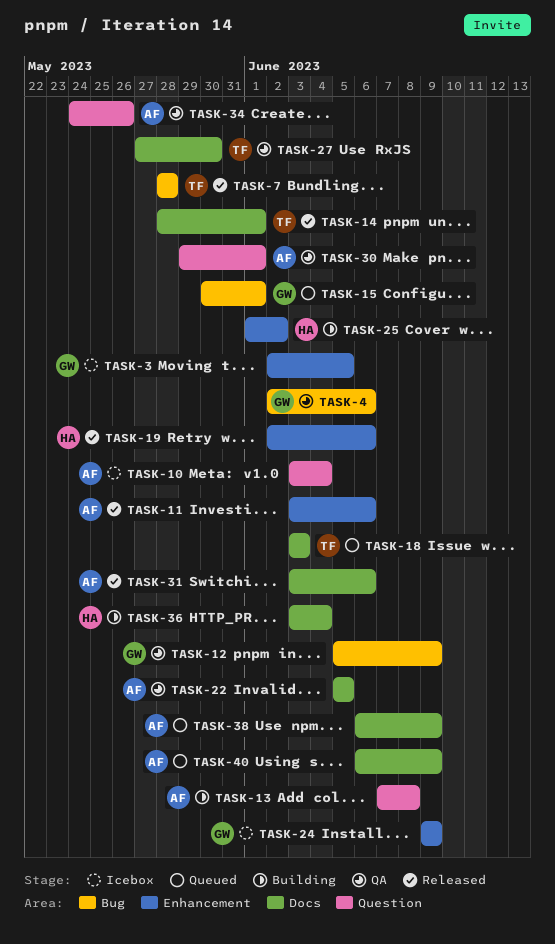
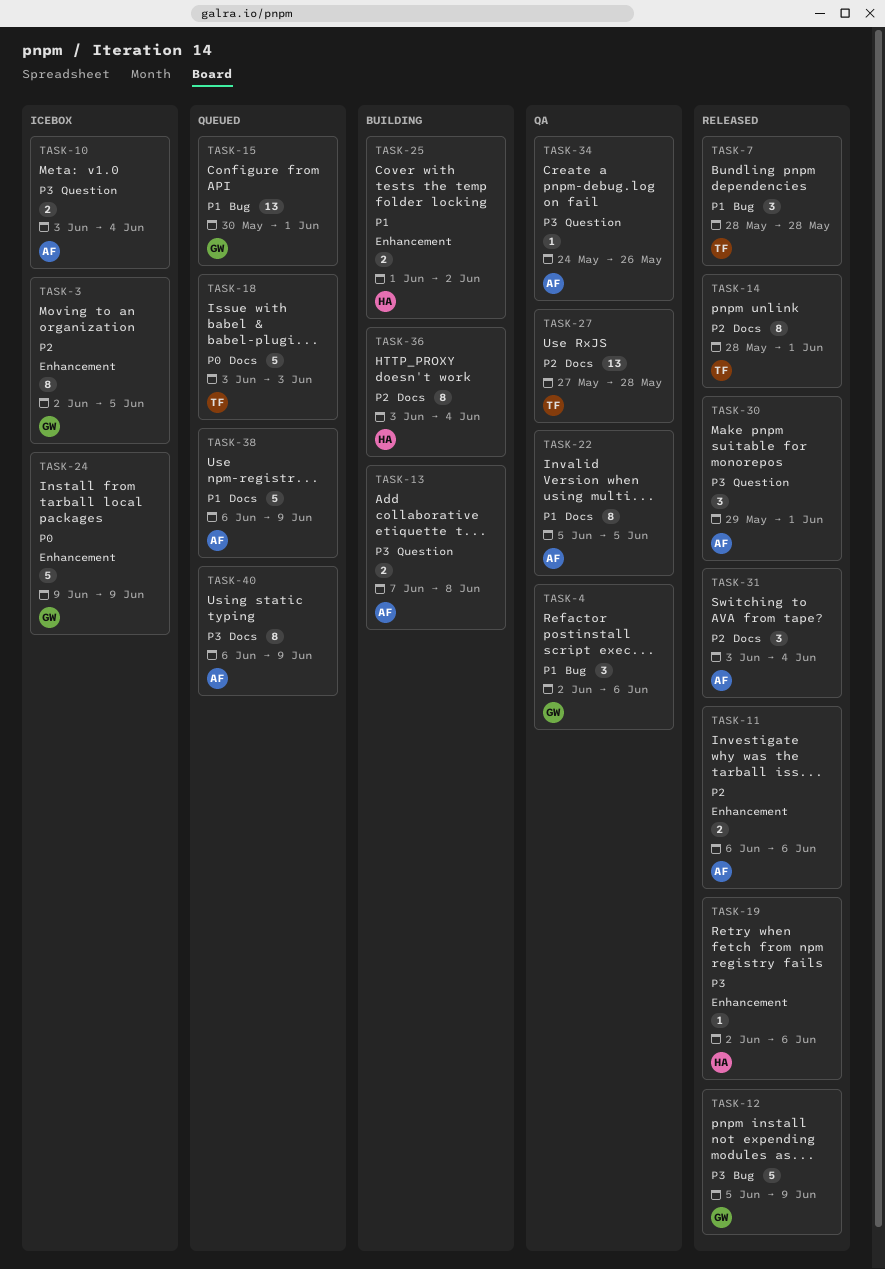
TASK-11, start: Jun 3 -> Jun 6
TASK-12, status: QA -> Released
TASK-27, due: May 30 -> May 28
TASK-30, status: QA -> Released
TASK-31, due: Jun 6 -> Jun 4

